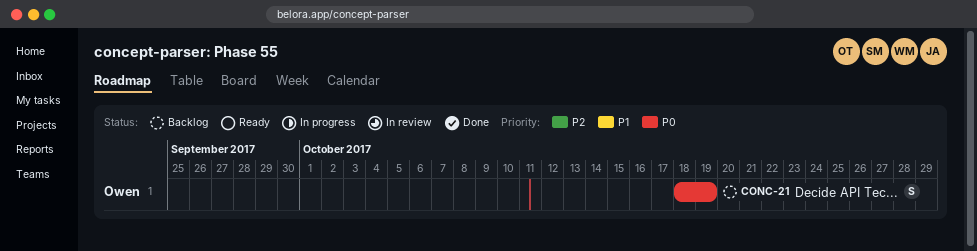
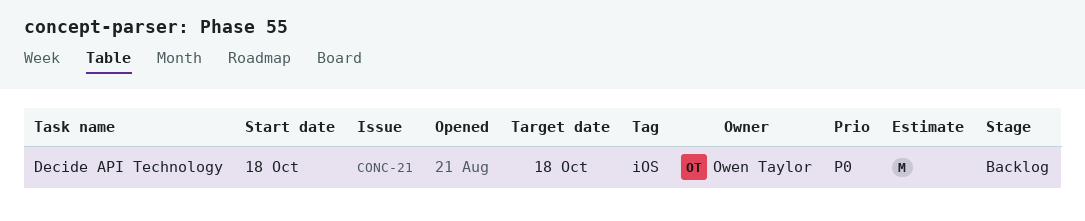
CONC-21, estimate: S -> M
CONC-21, due: Oct 19 -> Oct 18

